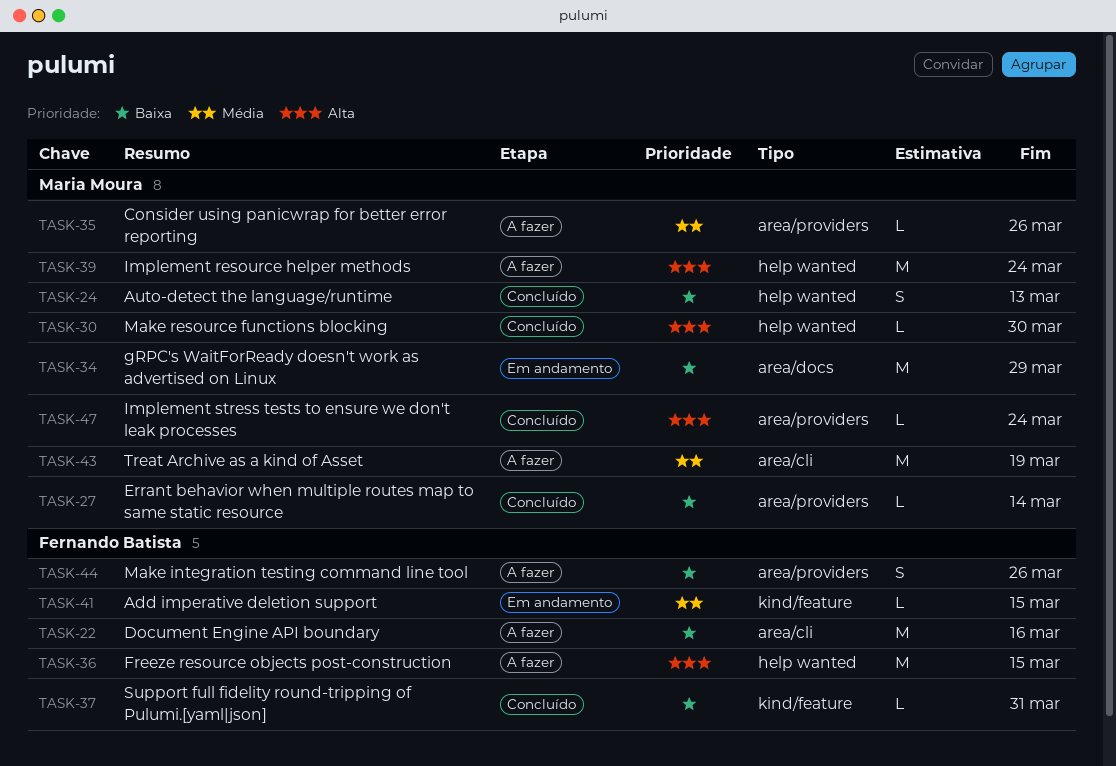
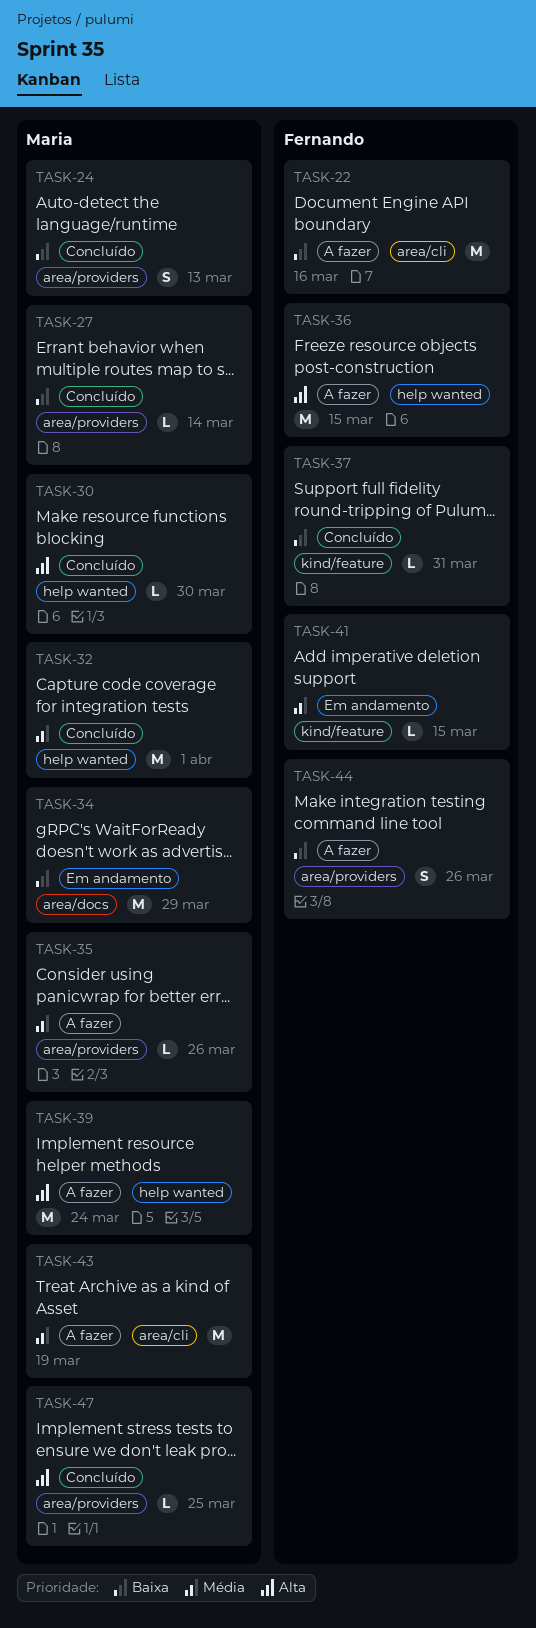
TASK-24, label: help wanted -> area/providers
TASK-32: none -> present
TASK-47, due: Mar 24 -> Mar 25

